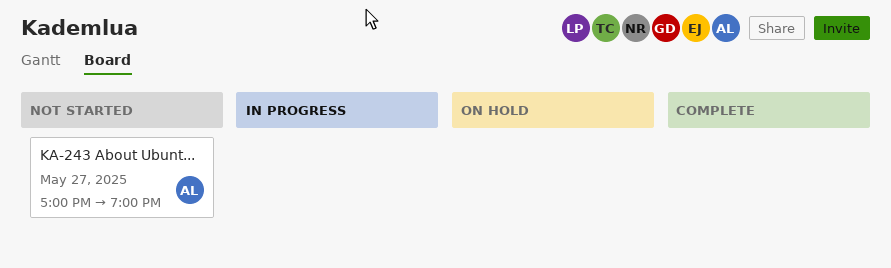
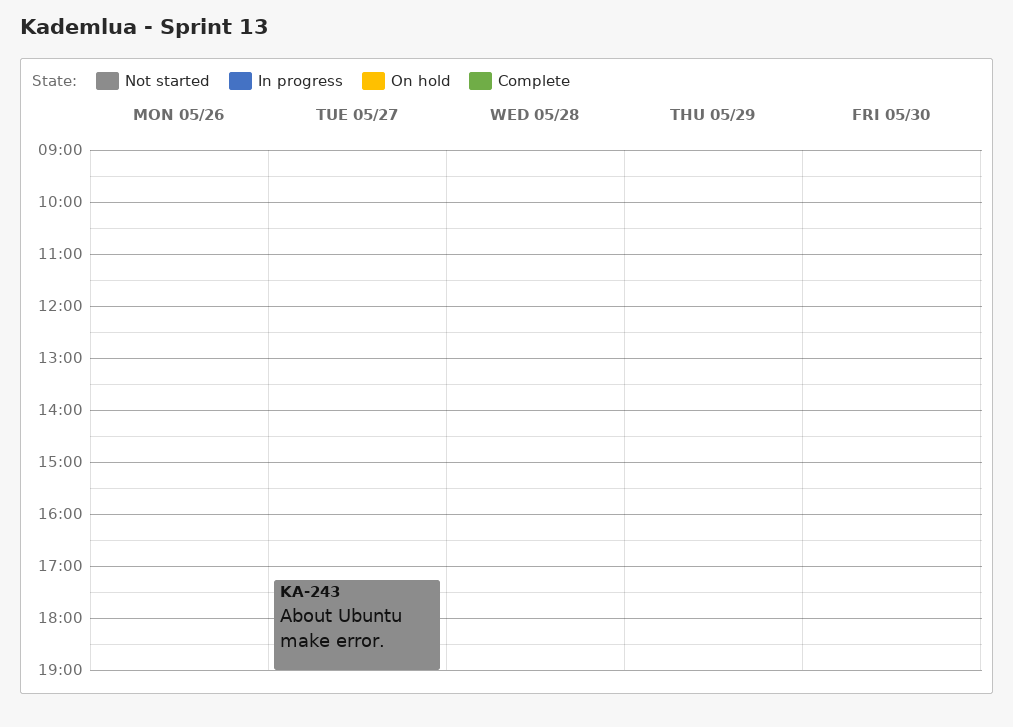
KA-243, begins: 17:00 -> 17:15

